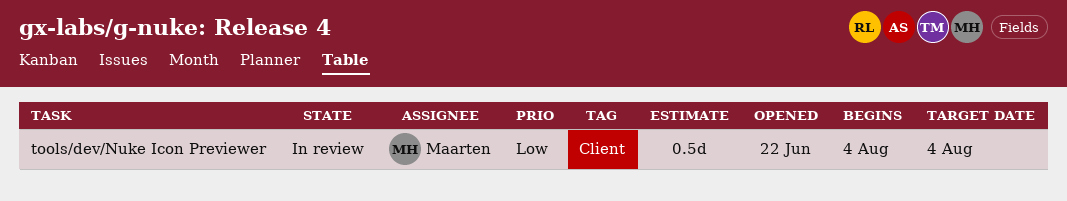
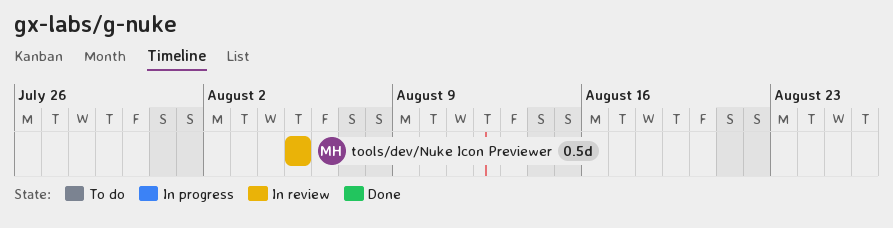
tools/dev/Nuke Icon Previewer, start: Aug 4 -> Aug 5
tools/dev/Nuke Icon Previewer, due: Aug 4 -> Aug 5

